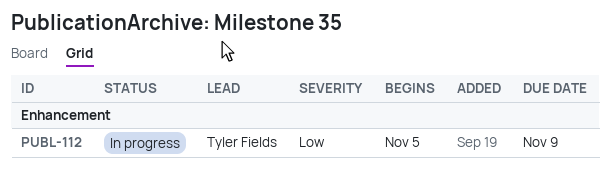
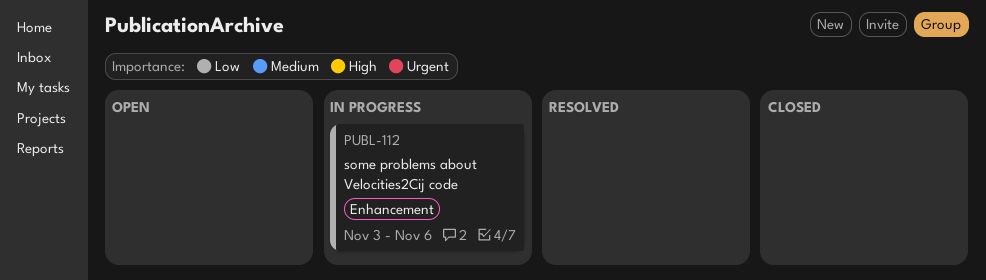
PUBL-112, start: Nov 5 -> Nov 3
PUBL-112, due: Nov 9 -> Nov 6

